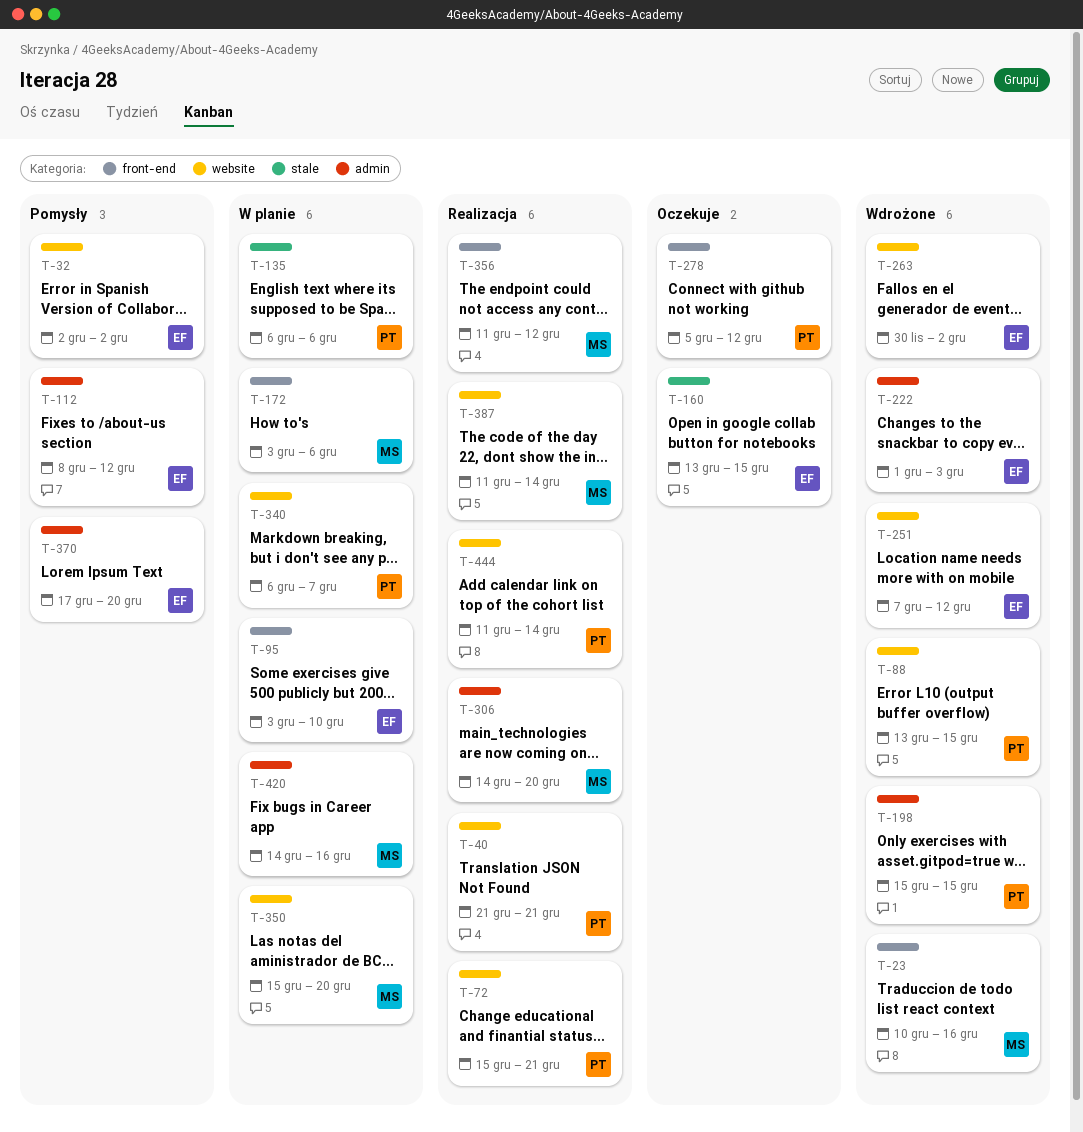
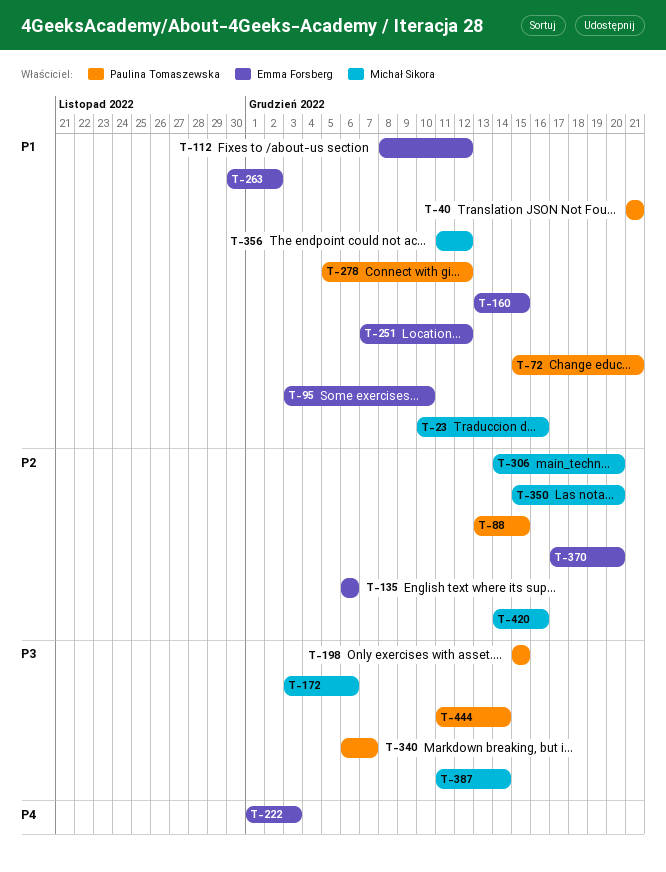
T-32: present -> none
T-135, owner: Paulina Tomaszewska -> Emma Forsberg

